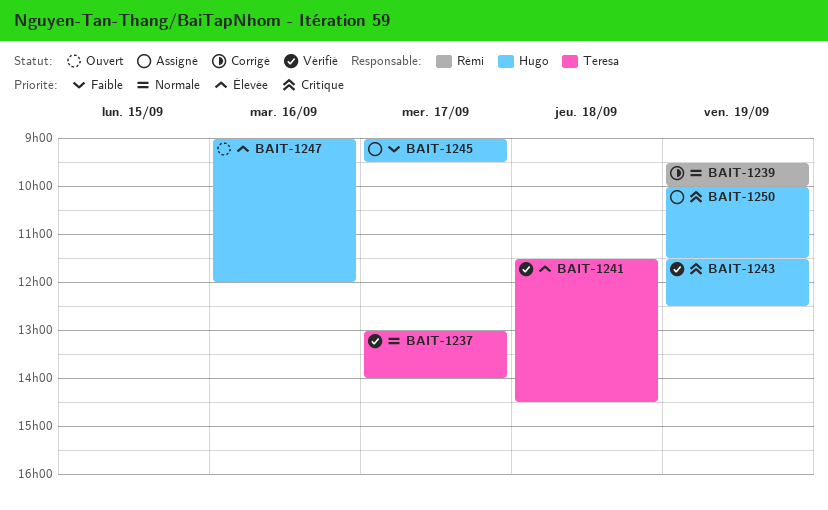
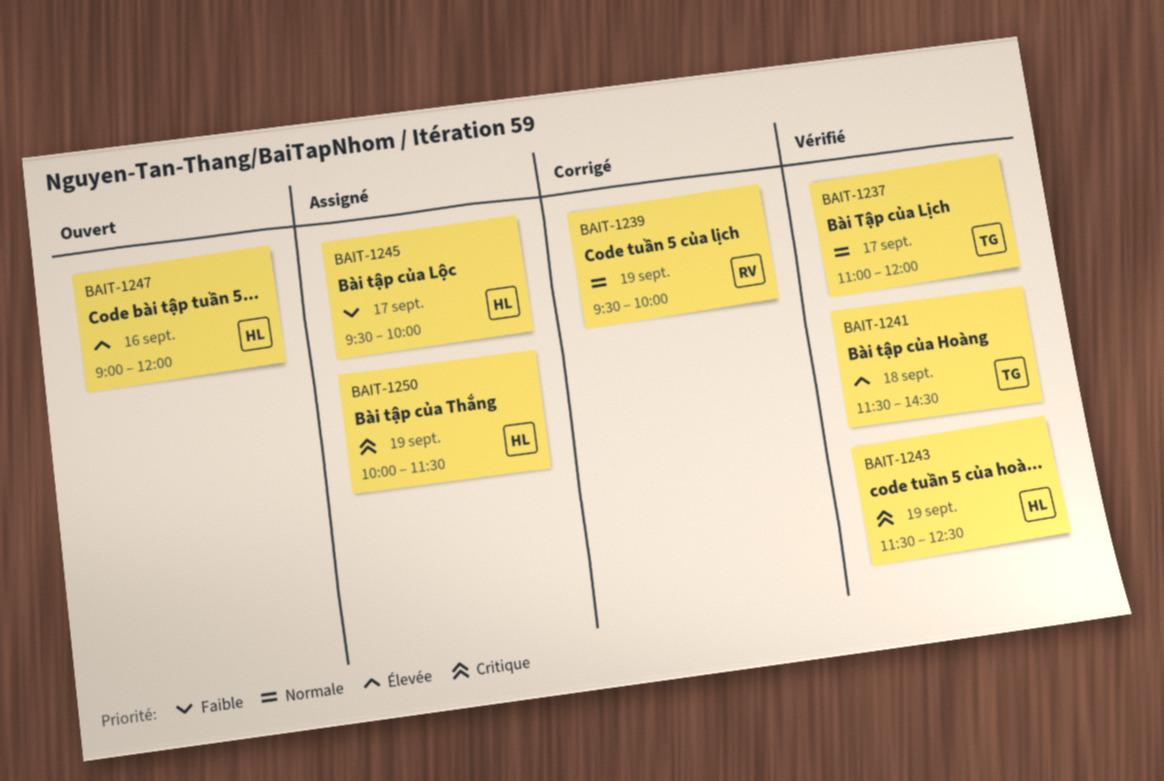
BAIT-1237, begins: 13:00 -> 11:00
BAIT-1237, ends: 14:00 -> 12:00
BAIT-1245, begins: 09:00 -> 09:30
BAIT-1245, ends: 09:30 -> 10:00

